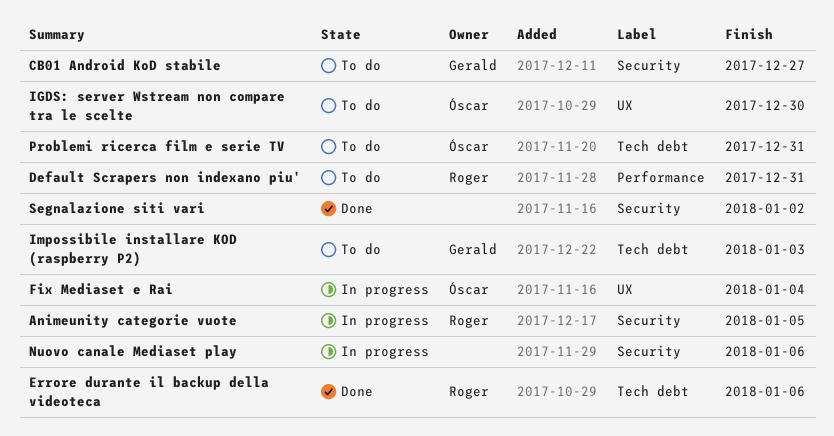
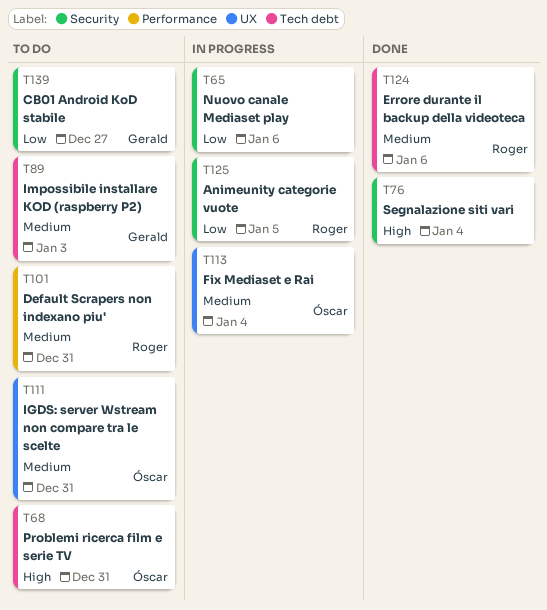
IGDS: server Wstream non compare tra le scelte, due: Dec 30 -> Dec 31
Segnalazione siti vari, due: Jan 2 -> Jan 4

